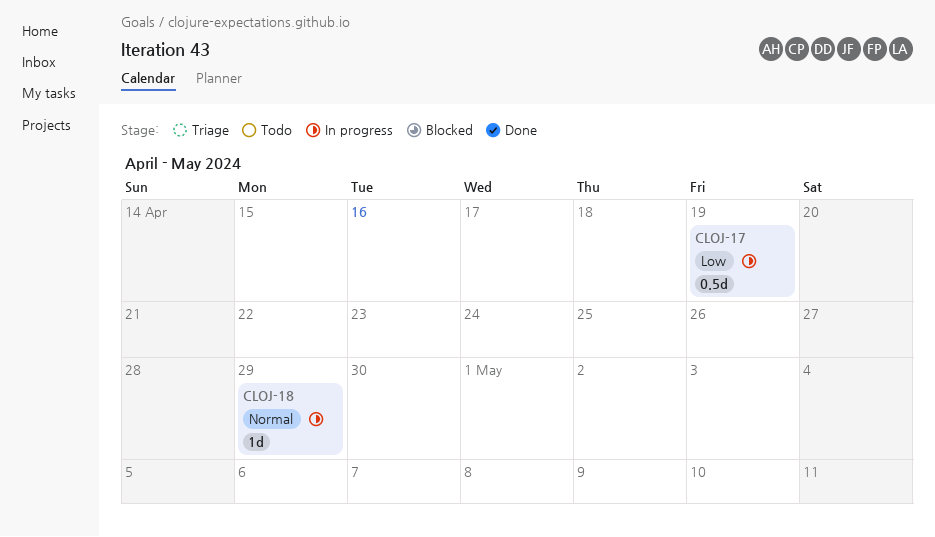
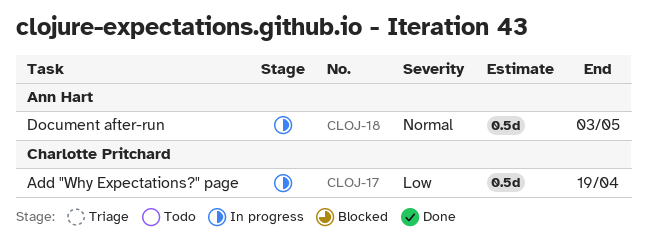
CLOJ-18, estimate: 1d -> 0.5d
CLOJ-18, due: Apr 29 -> May 3

